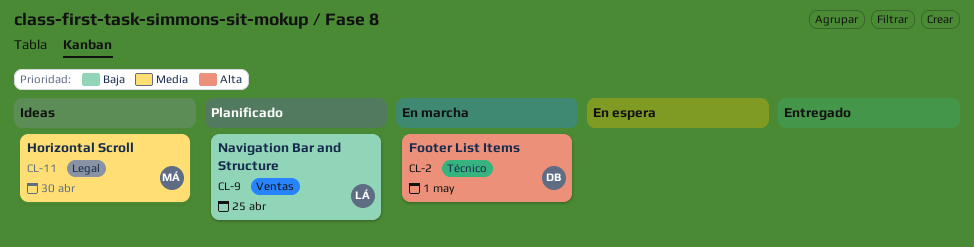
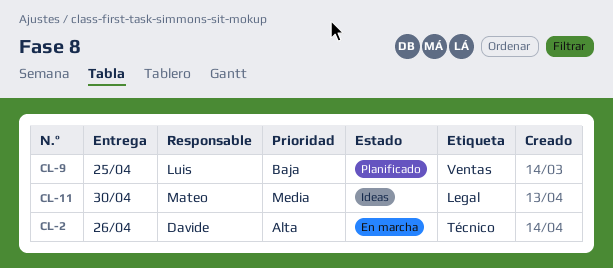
CL-2, due: May 1 -> Apr 26

